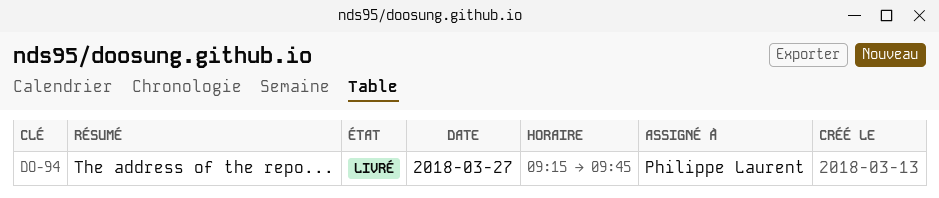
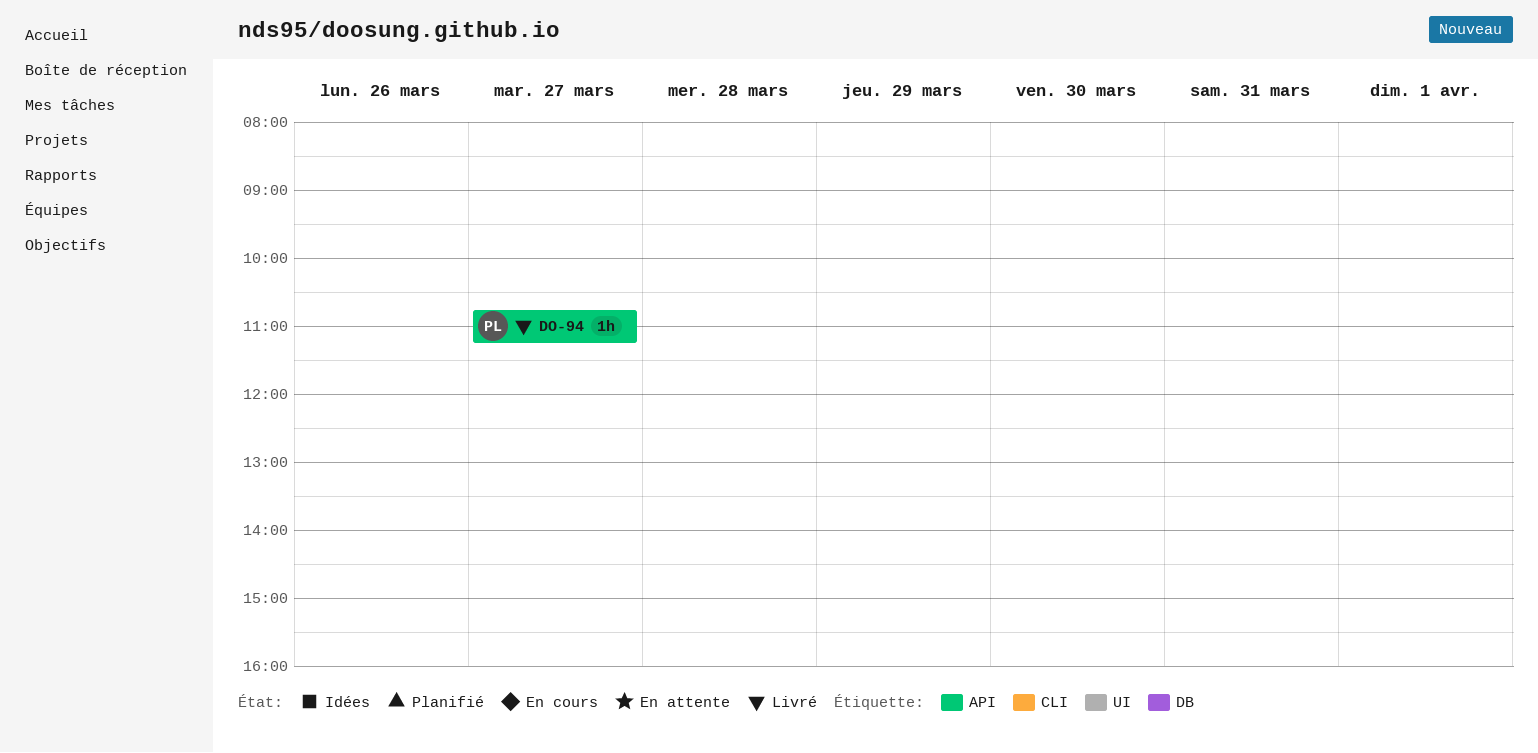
DO-94, begins: 09:15 -> 10:45
DO-94, ends: 09:45 -> 11:15

